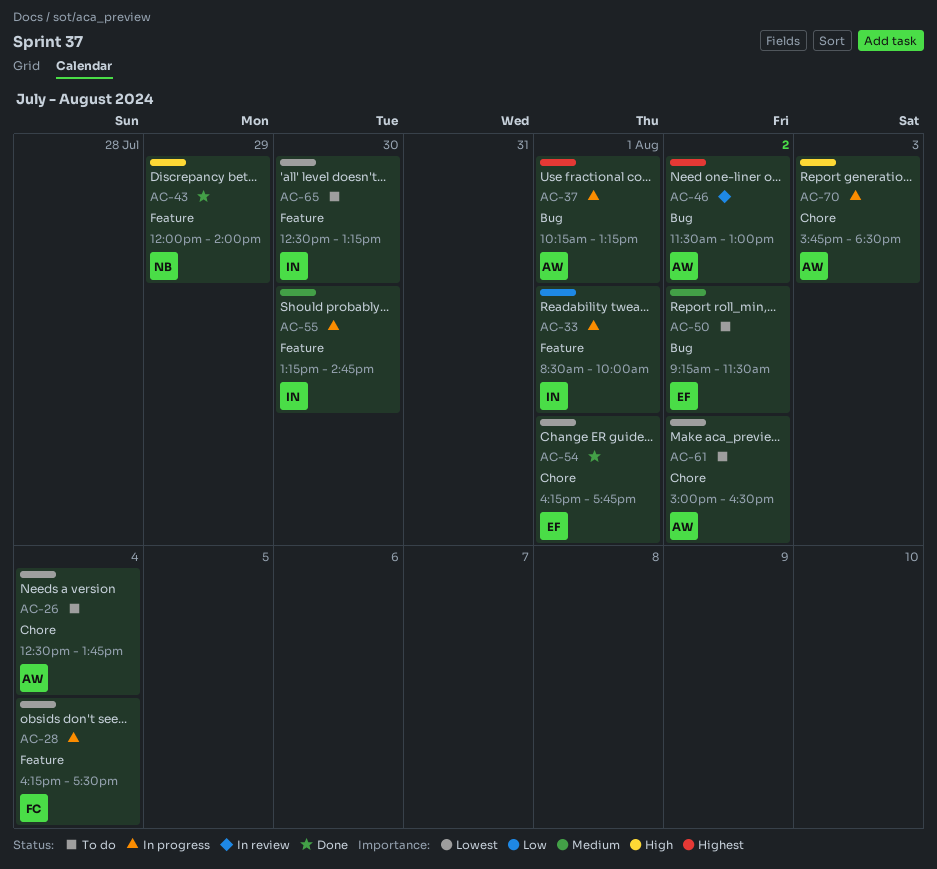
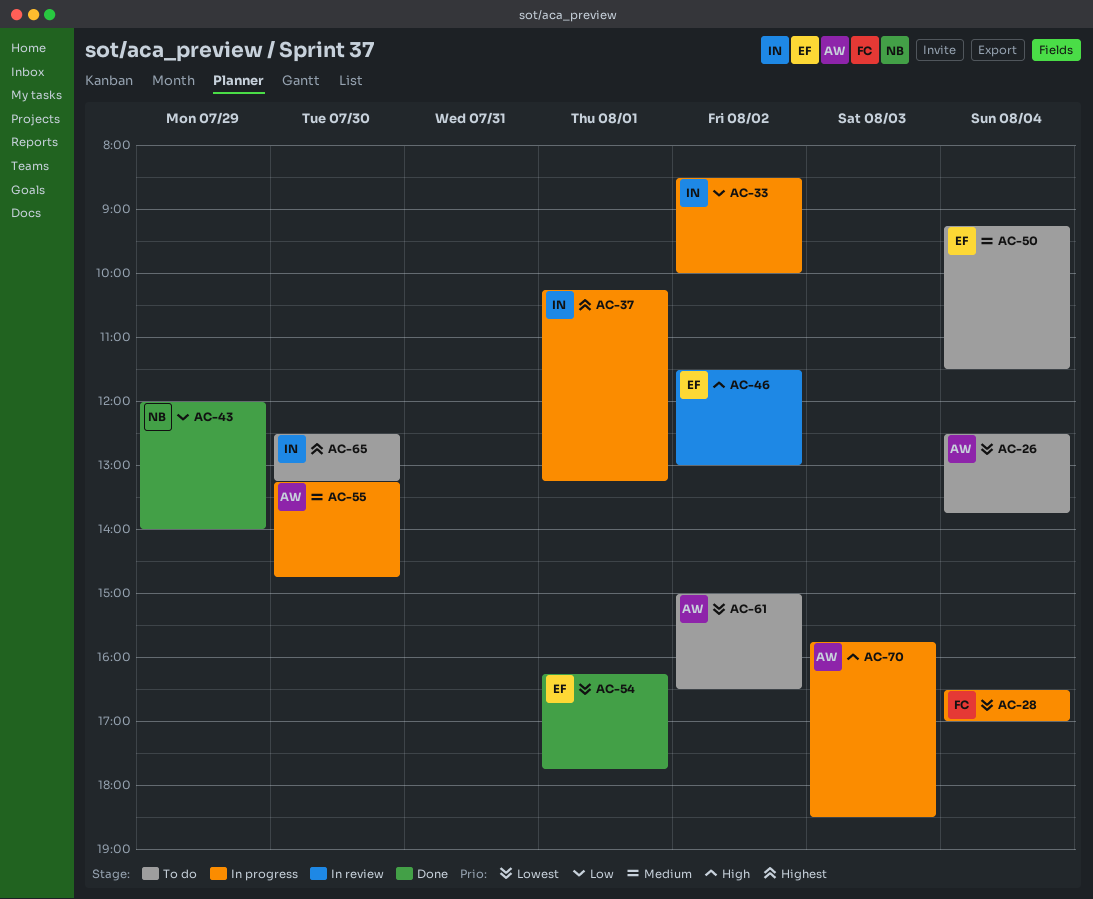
AC-28, begins: 16:15 -> 16:30
AC-28, ends: 17:30 -> 17:00
AC-33, day: Aug 1 -> Aug 2
AC-37, owner: AW -> IN
AC-43, priority: High -> Low
AC-46, owner: AW -> EF
AC-46, priority: Highest -> High
AC-50, day: Aug 2 -> Aug 4
AC-55, owner: IN -> AW
AC-65, priority: Lowest -> Highest

